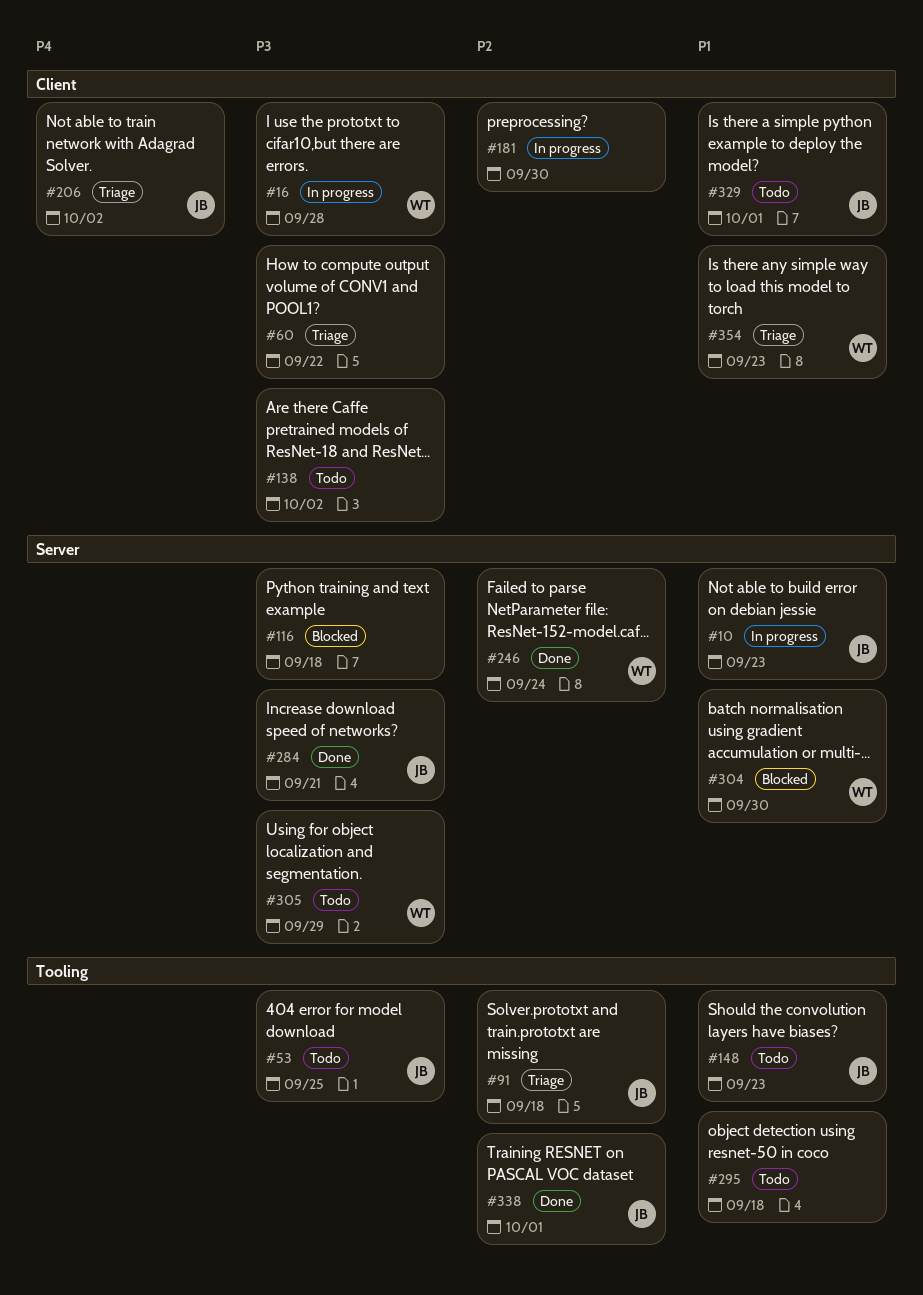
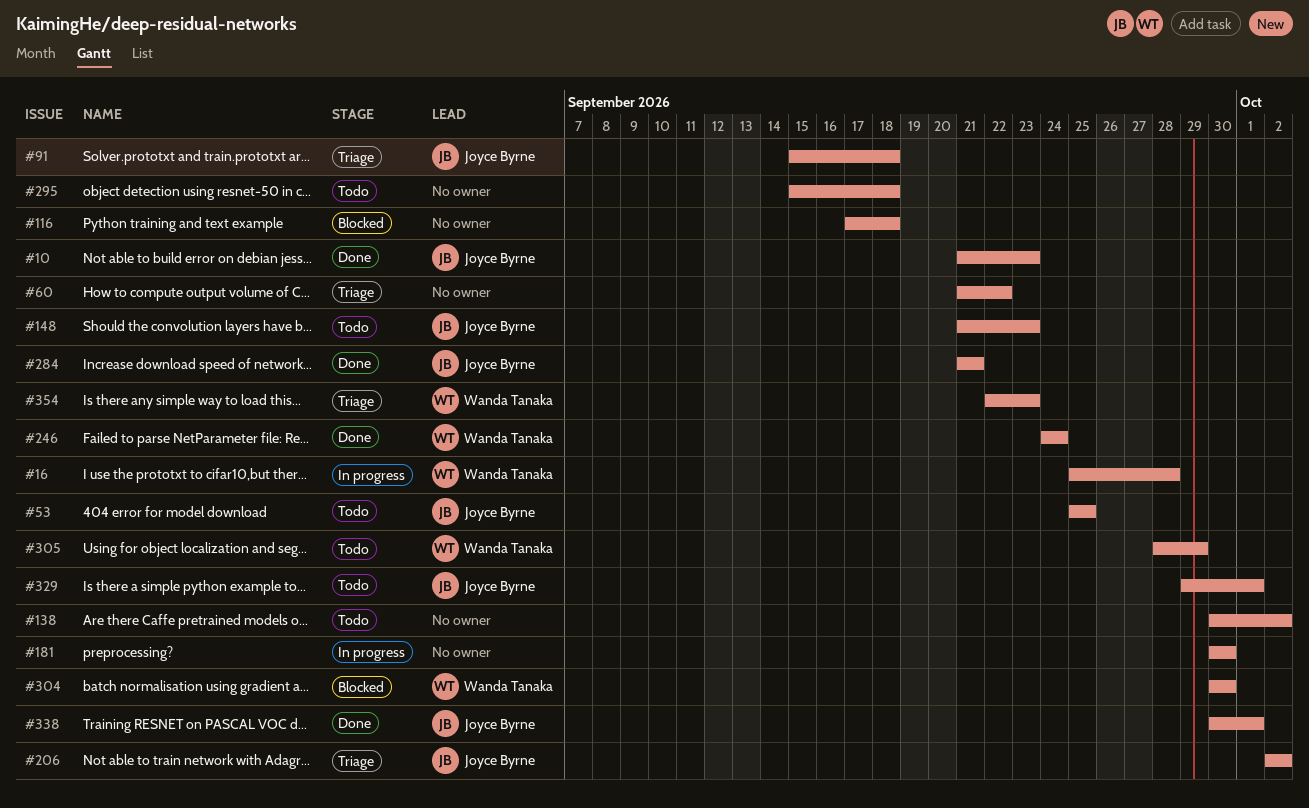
#10, status: In progress -> Done

